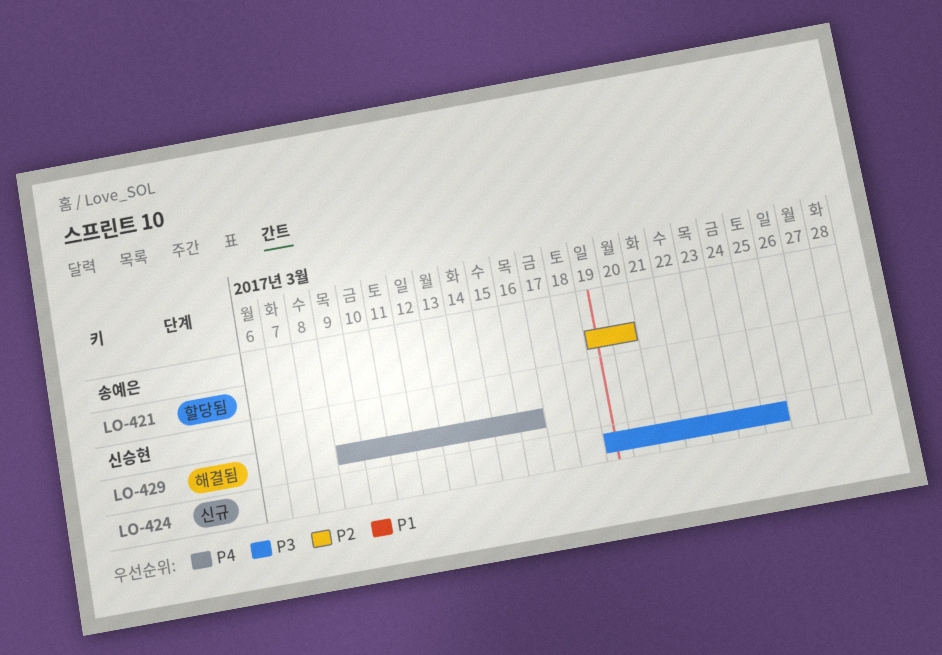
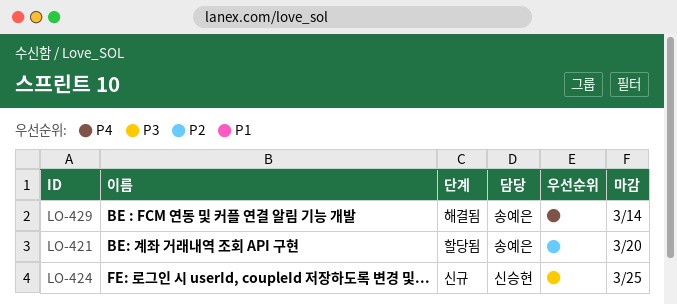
LO-429, owner: 신승현 -> 송예은
LO-429, due: Mar 16 -> Mar 14

